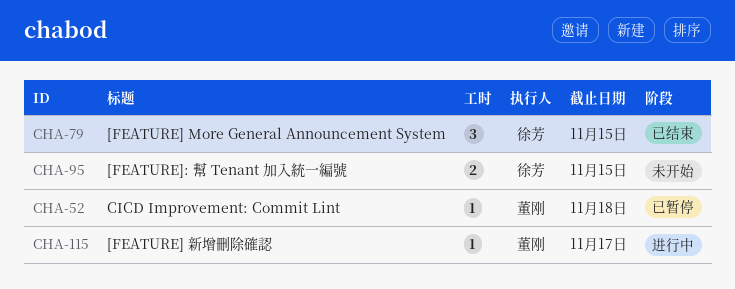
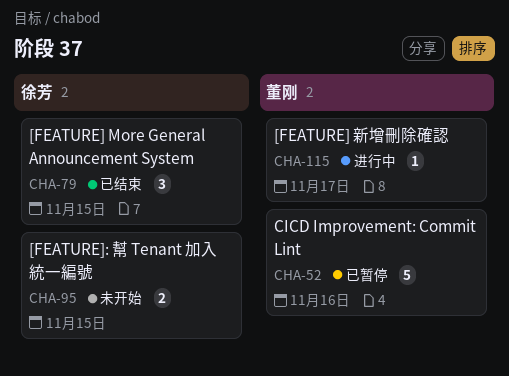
CHA-52, estimate: 1 -> 5
CHA-52, due: Nov 18 -> Nov 16

